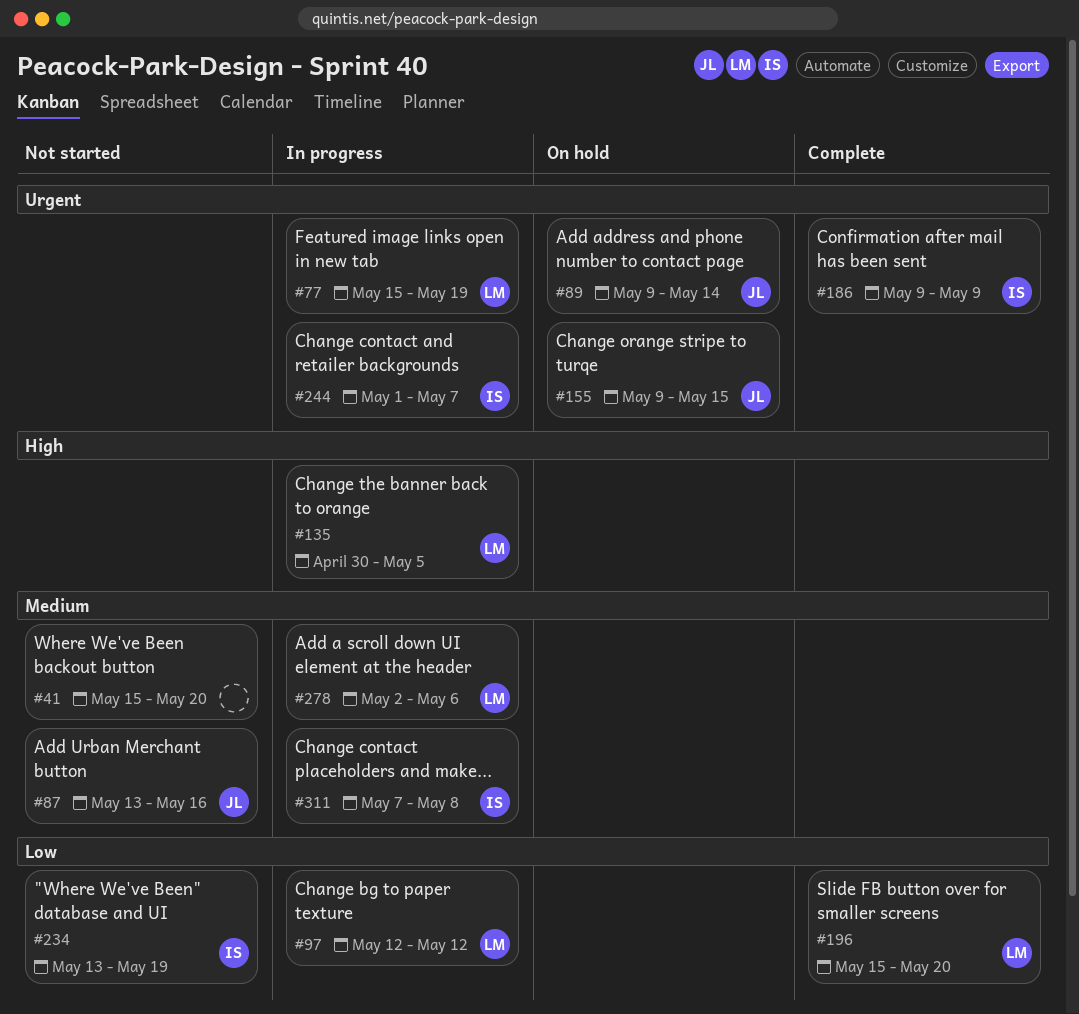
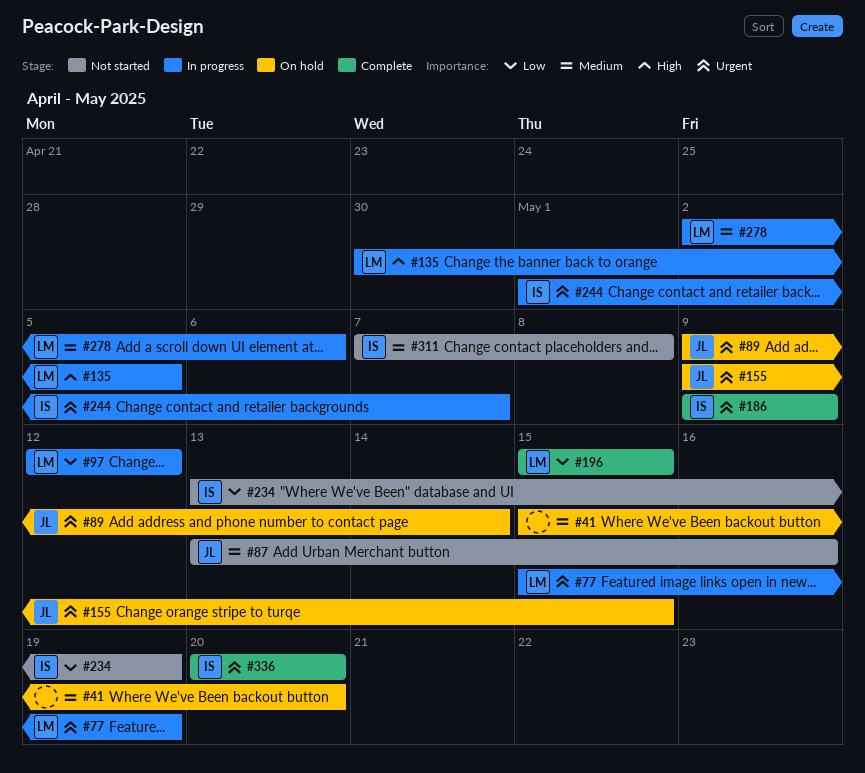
#41, status: Not started -> On hold
#196, due: May 20 -> May 15
#311, status: In progress -> Not started
#336: none -> present

